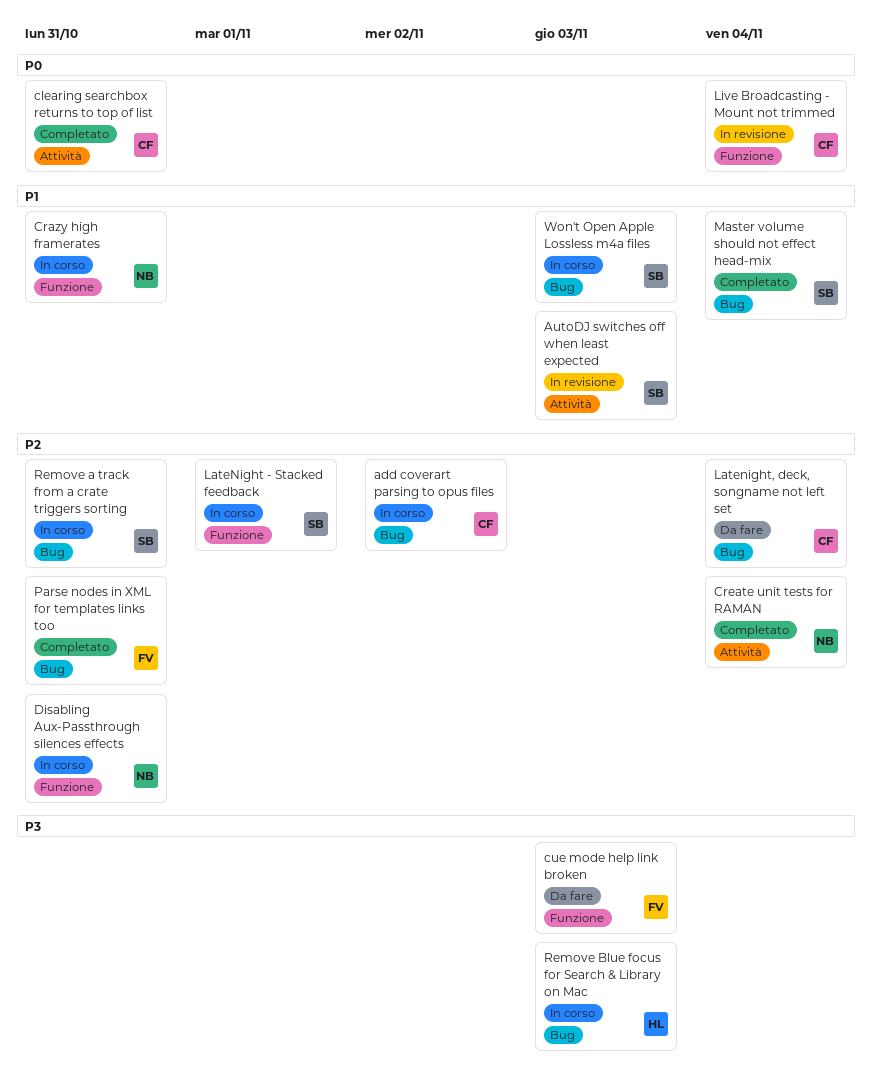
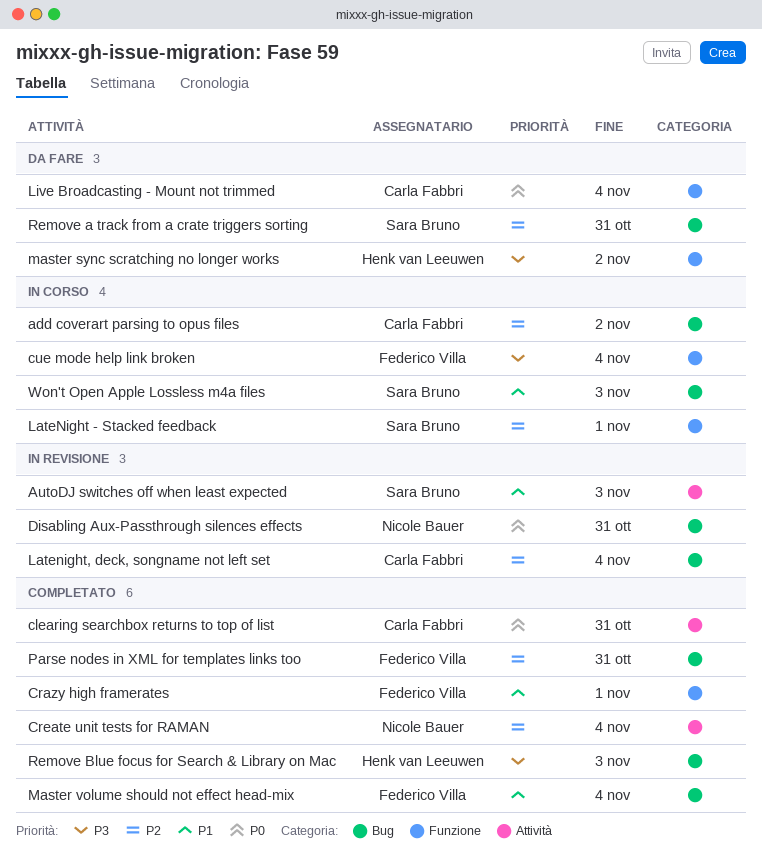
Crazy high framerates, status: In corso -> Completato
Crazy high framerates, owner: Nicole Bauer -> Federico Villa
Crazy high framerates, due: Oct 31 -> Nov 1
cue mode help link broken, status: Da fare -> In corso
cue mode help link broken, due: Nov 3 -> Nov 4
Disabling Aux-Passthrough silences effects, status: In corso -> In revisione
Disabling Aux-Passthrough silences effects, priority: P2 -> P0
Disabling Aux-Passthrough silences effects, label: Funzione -> Bug
Latenight, deck, songname not left set, status: Da fare -> In revisione
Live Broadcasting - Mount not trimmed, status: In revisione -> Da fare
master sync scratching no longer works: none -> present
Master volume should not effect head-mix, owner: Sara Bruno -> Federico Villa
Remove a track from a crate triggers sorting, status: In corso -> Da fare
Remove Blue focus for Search & Library on Mac, status: In corso -> Completato

